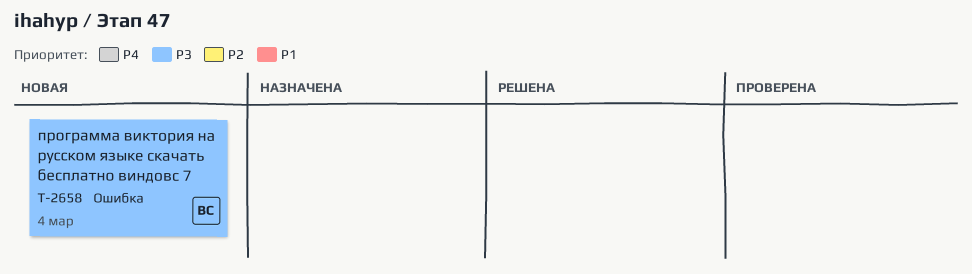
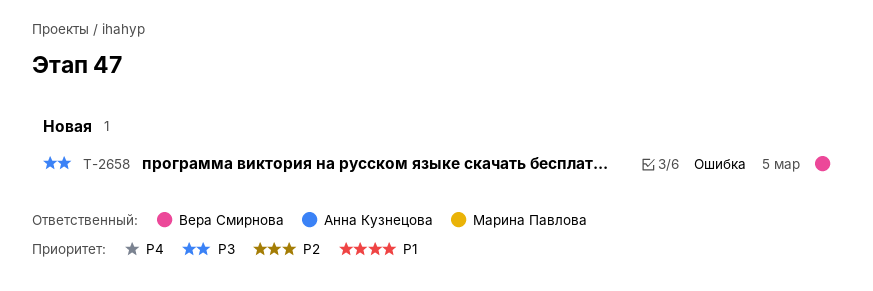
T-2658, due: Mar 4 -> Mar 5

